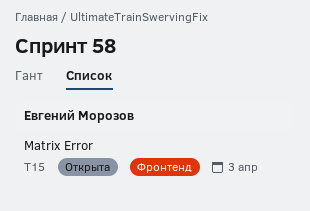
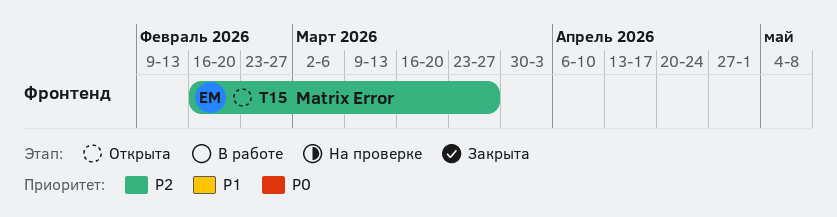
T15, due: Apr 3 -> Mar 27

